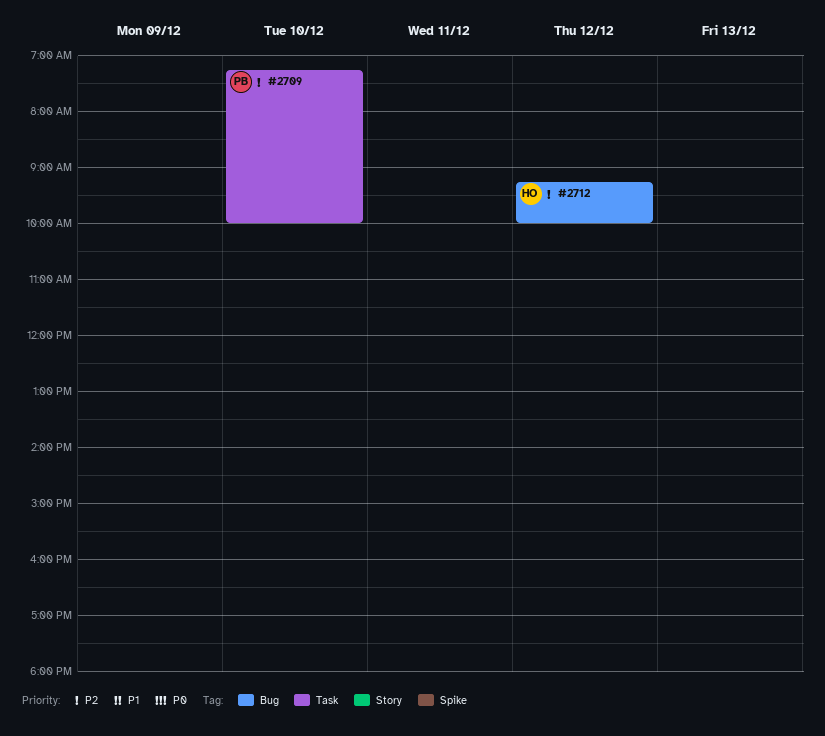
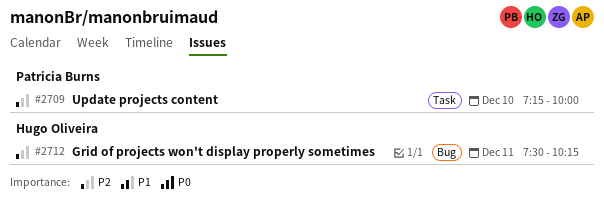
#2712, day: Dec 12 -> Dec 11
#2712, begins: 09:15 -> 07:30
#2712, ends: 10:00 -> 10:15

